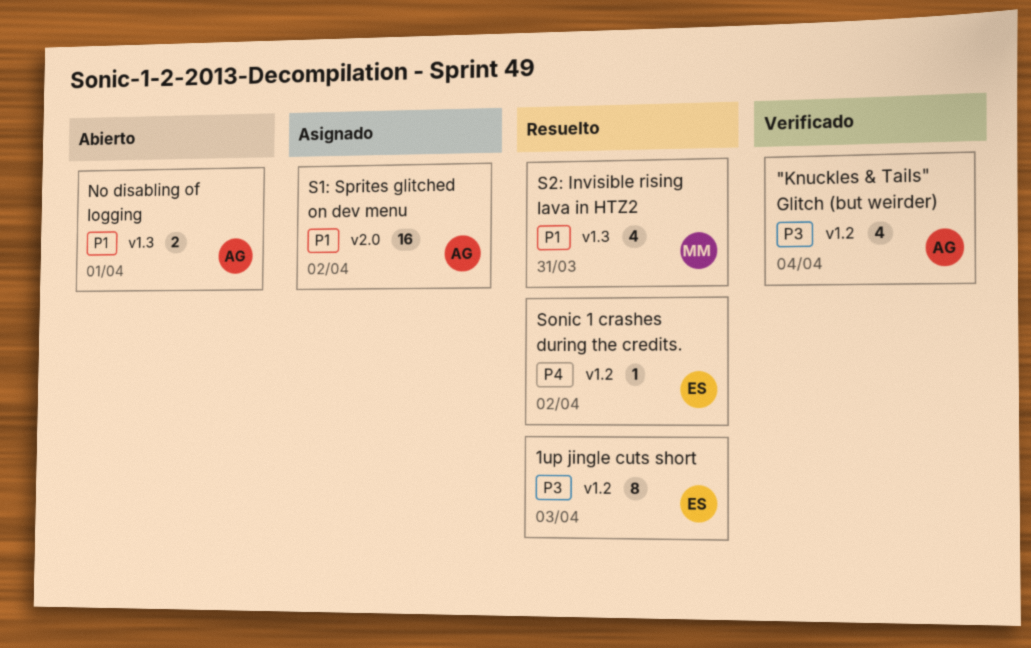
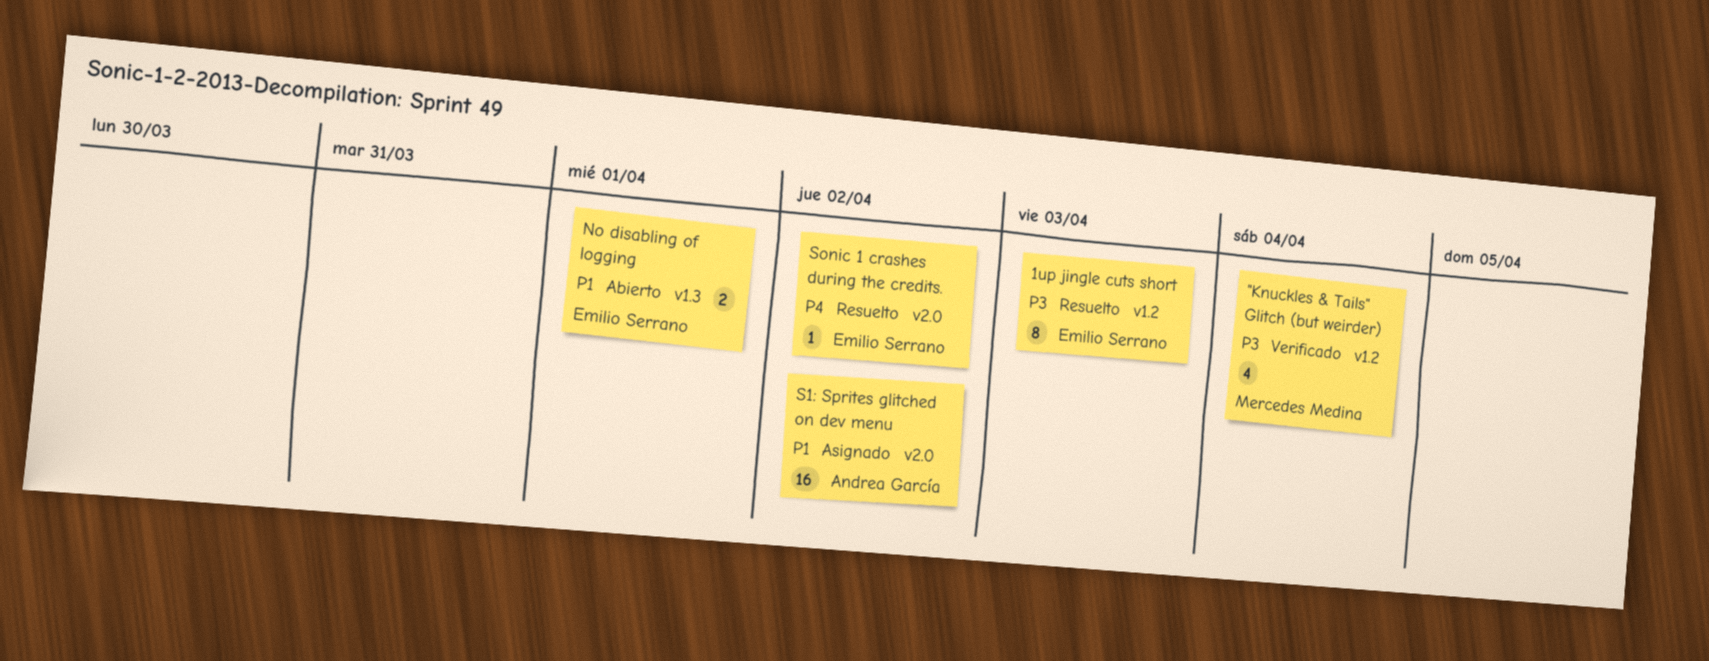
"Knuckles & Tails" Glitch (but weirder), owner: Andrea García -> Mercedes Medina
No disabling of logging, owner: Andrea García -> Emilio Serrano
S2: Invisible rising lava in HTZ2: present -> none
Sonic 1 crashes during the credits., label: v1.2 -> v2.0

